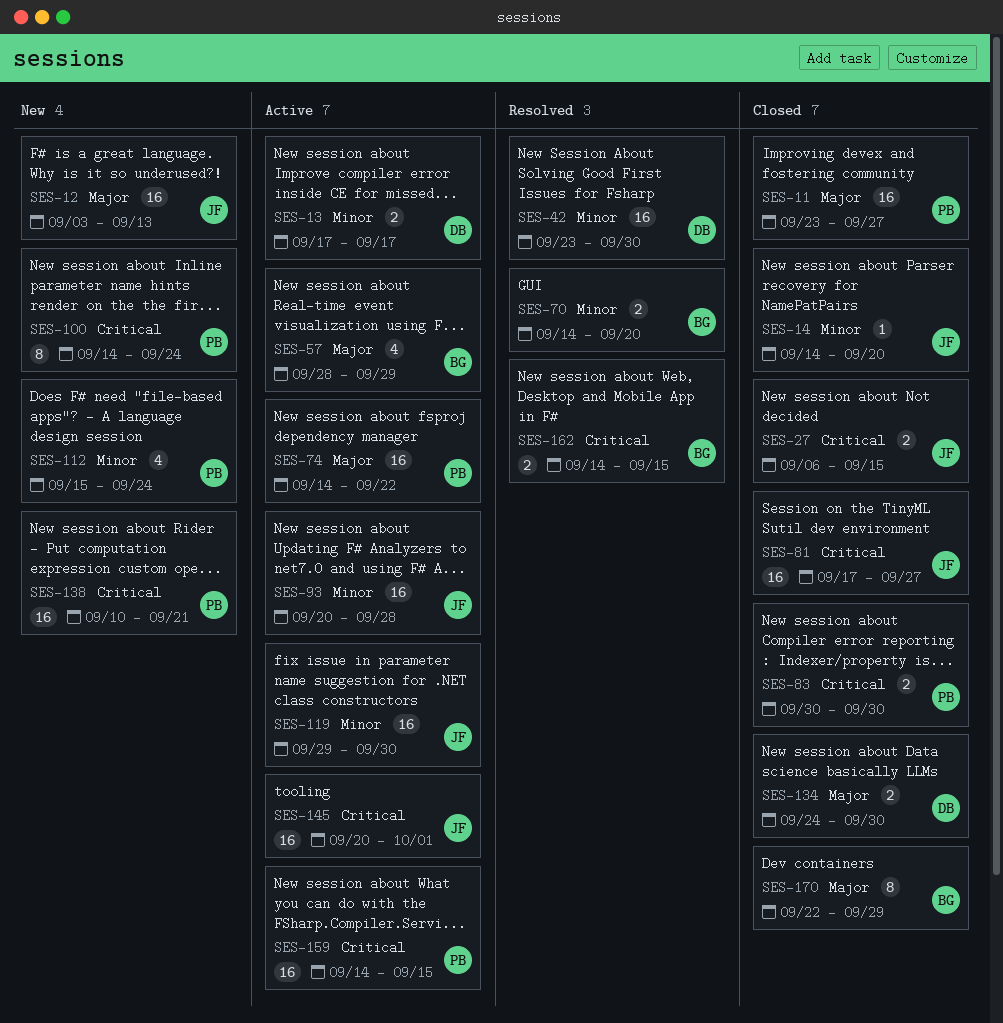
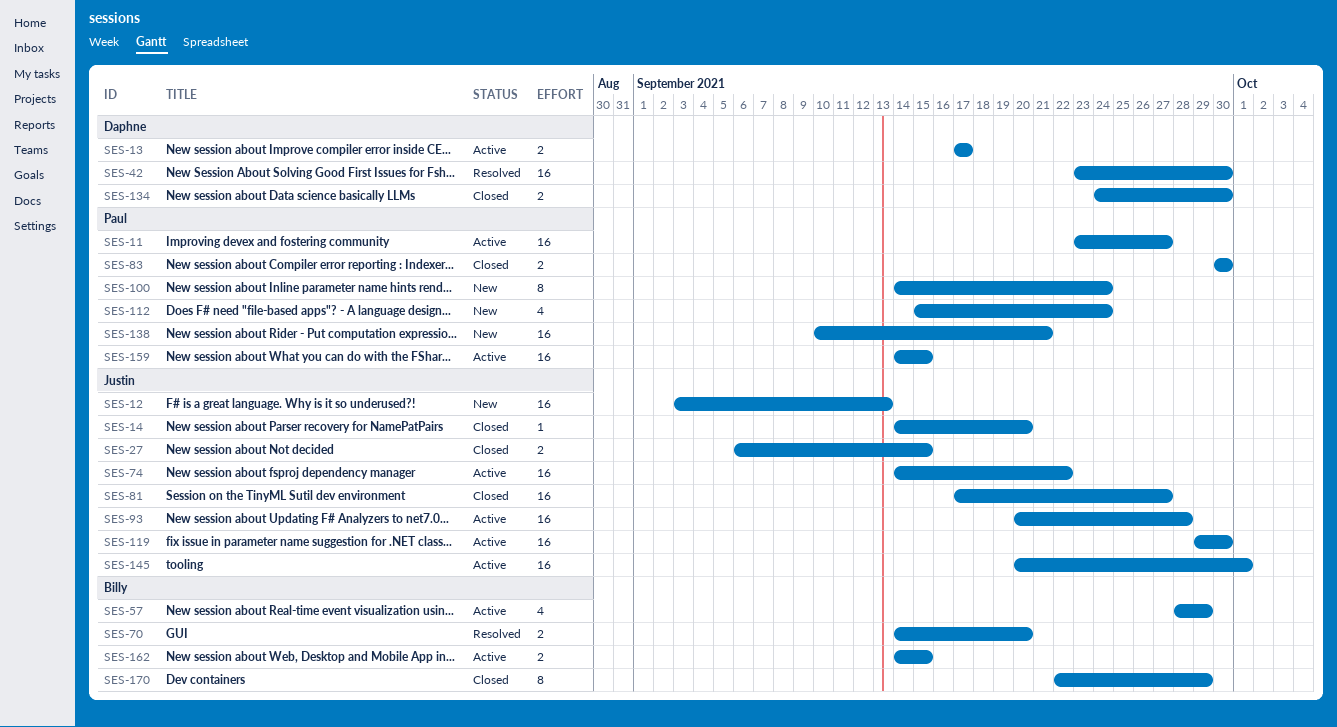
SES-11, status: Closed -> Active
SES-74, owner: Paul -> Justin
SES-162, status: Resolved -> Active

